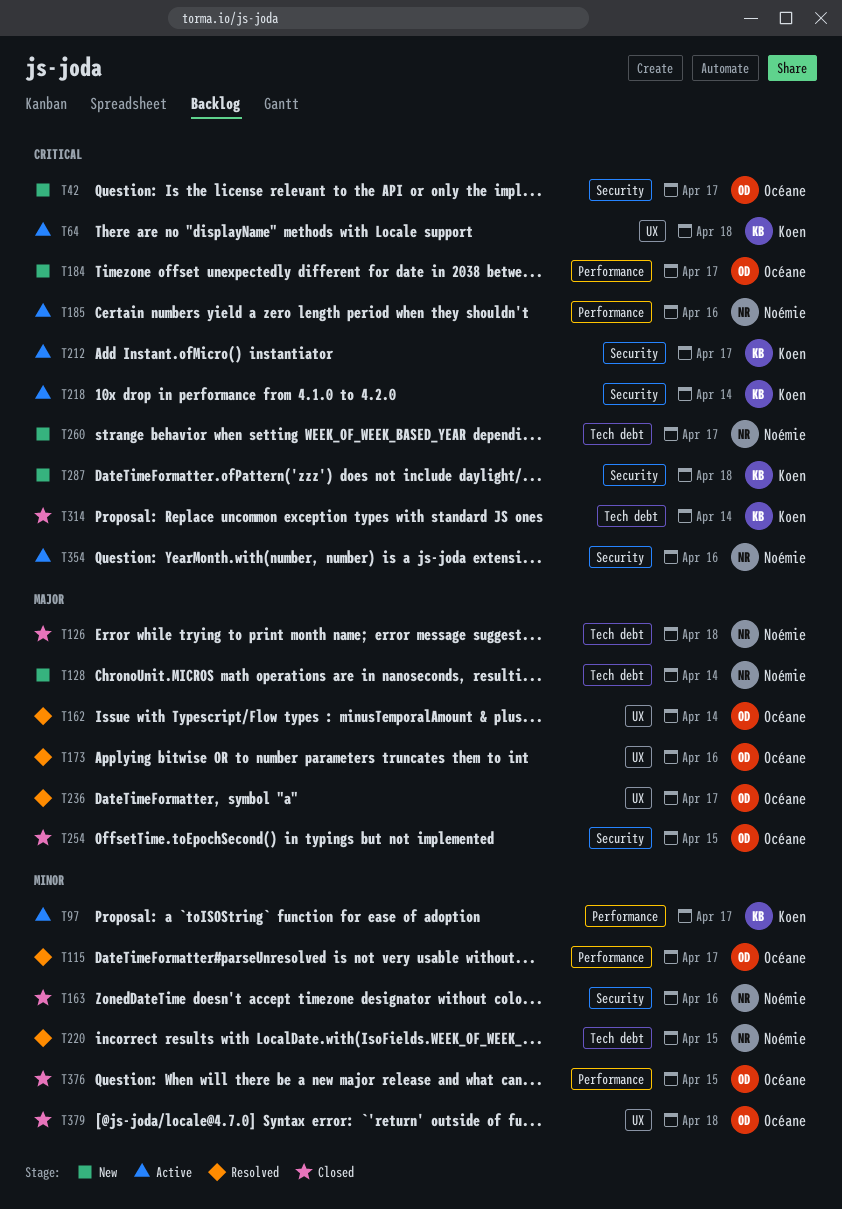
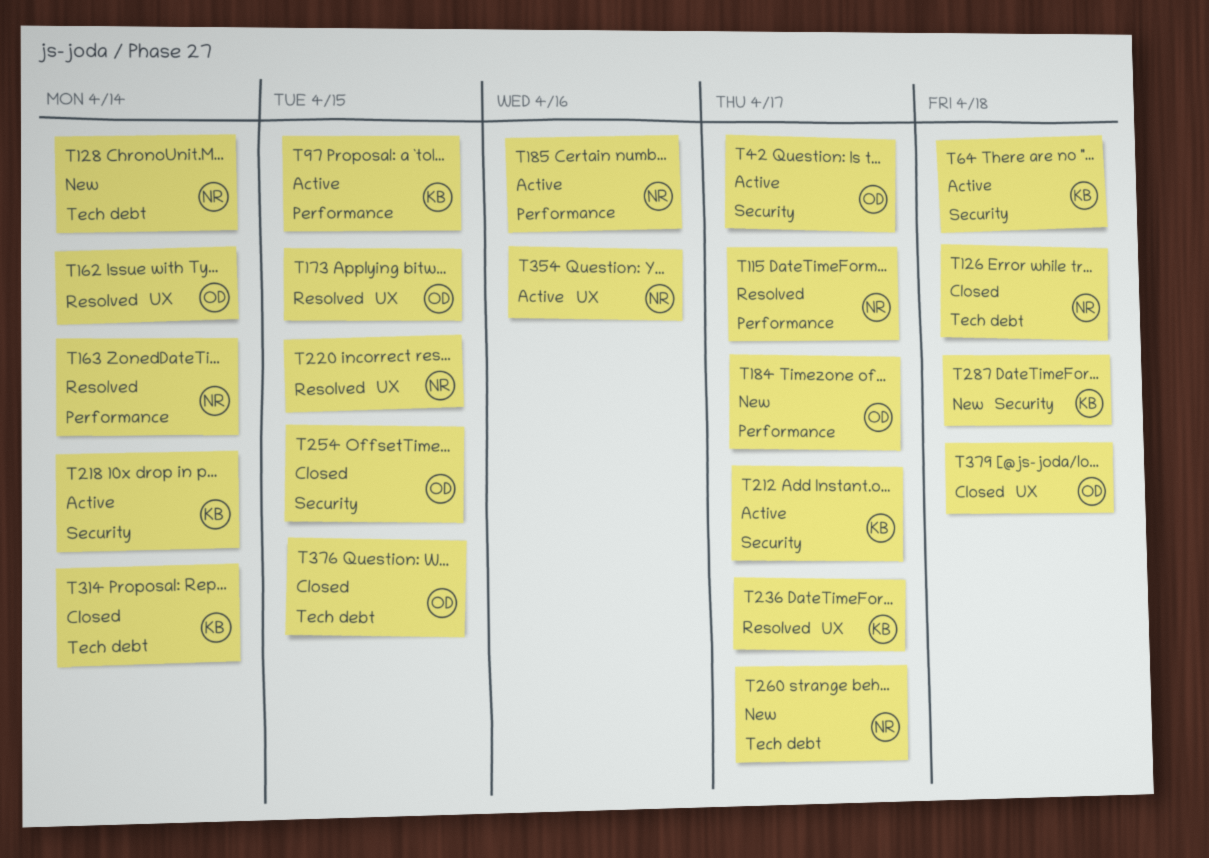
T42, status: New -> Active
T64, label: UX -> Security
T97, due: Apr 17 -> Apr 15
T115, owner: Océane -> Noémie
T163, status: Closed -> Resolved
T163, label: Security -> Performance
T163, due: Apr 16 -> Apr 14
T173, due: Apr 16 -> Apr 15
T220, label: Tech debt -> UX
T236, owner: Océane -> Koen
T354, label: Security -> UX
T376, label: Performance -> Tech debt

